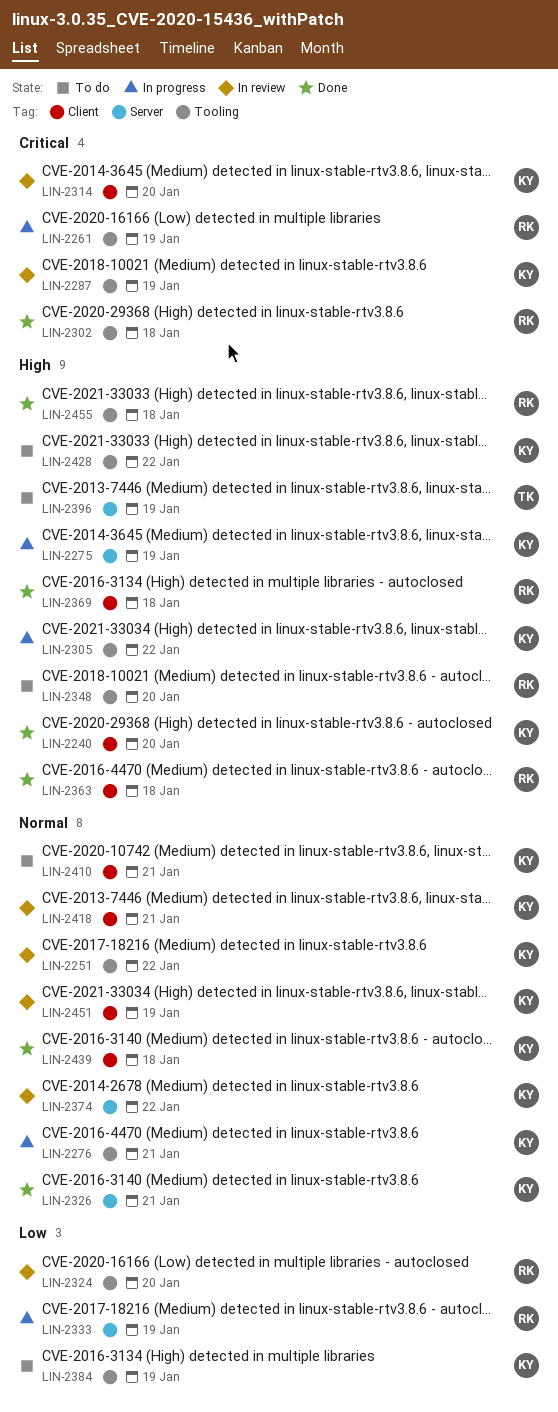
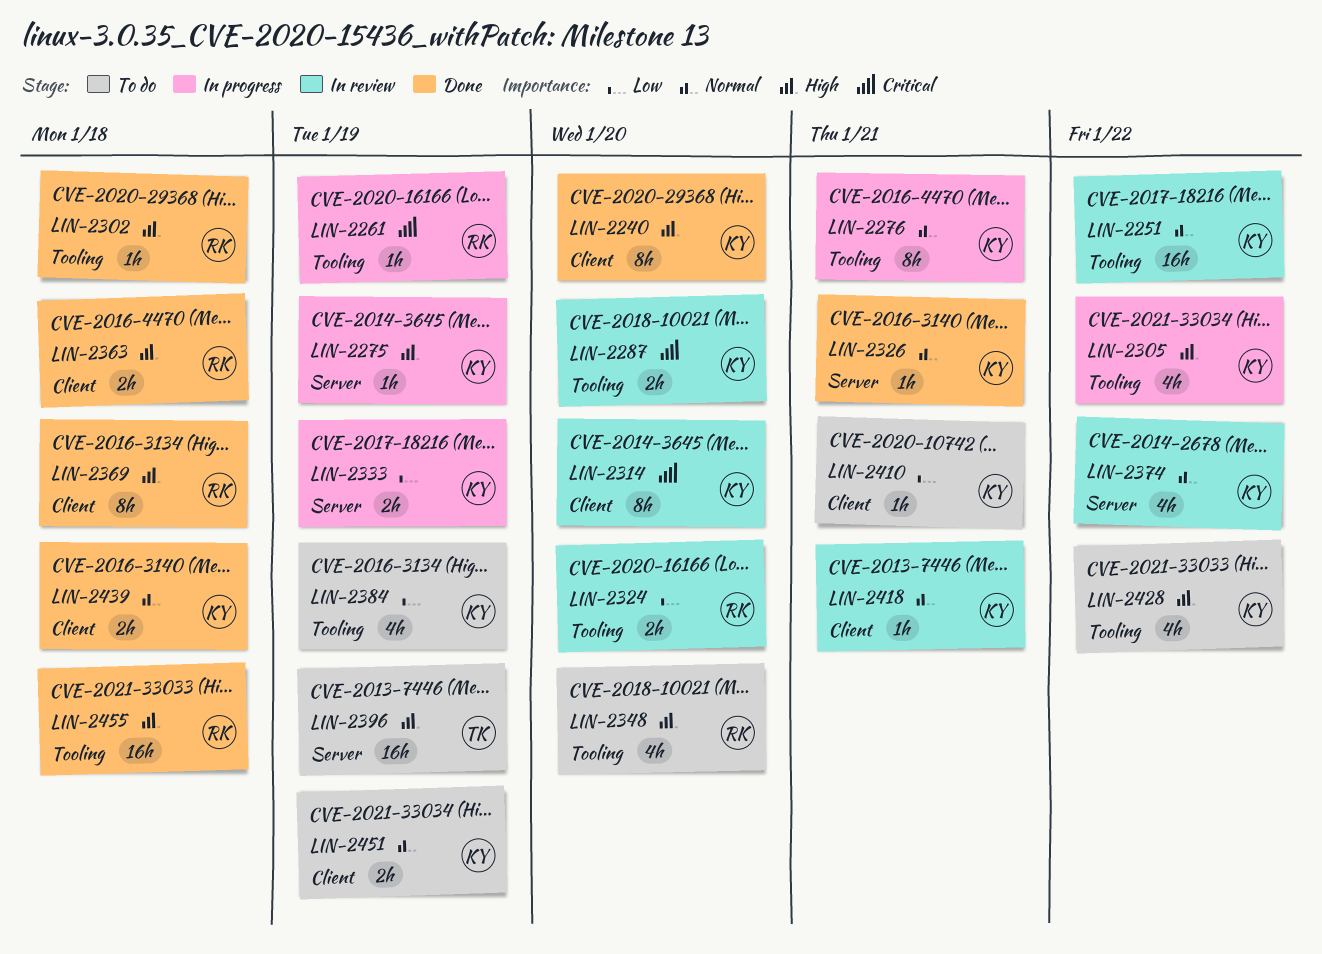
LIN-2287, due: Jan 19 -> Jan 20
LIN-2302, priority: Critical -> High
LIN-2333, owner: RK -> KY
LIN-2410, priority: Normal -> Low
LIN-2451, status: In review -> To do

